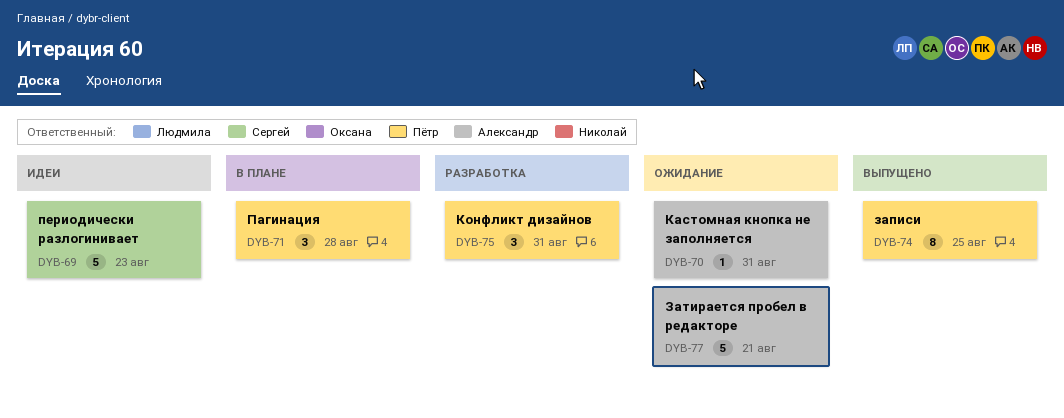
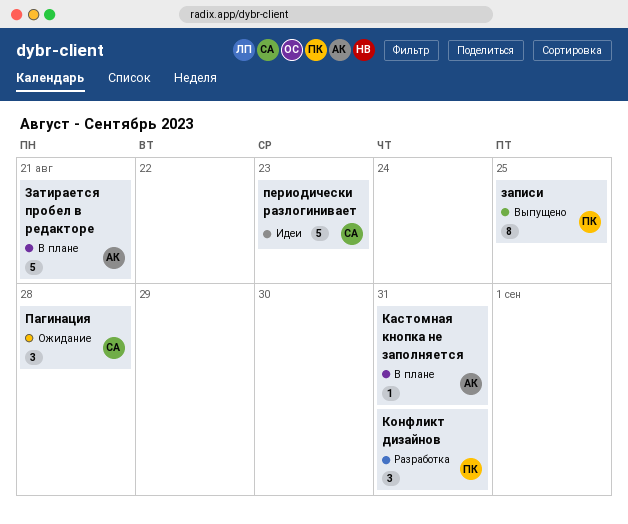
Затирается пробел в редакторе, status: Ожидание -> В плане
Кастомная кнопка не заполняется, status: Ожидание -> В плане
Пагинация, status: В плане -> Ожидание
Пагинация, owner: Пётр -> Сергей

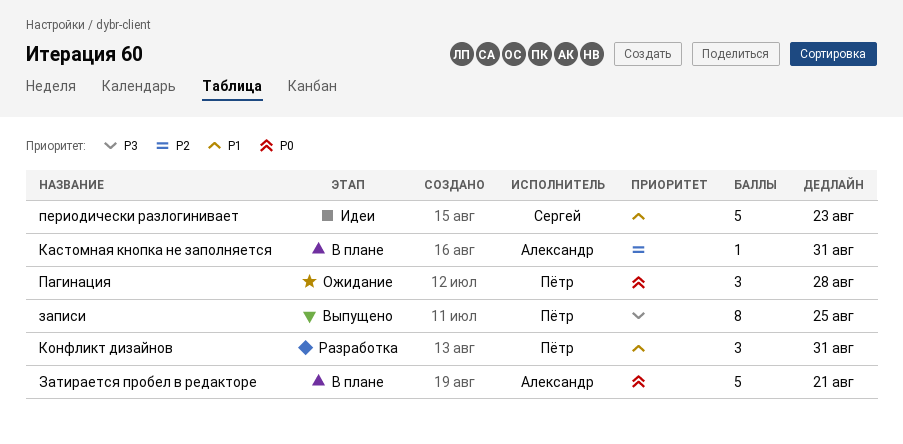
Пагинация, owner: Сергей -> Пётр

